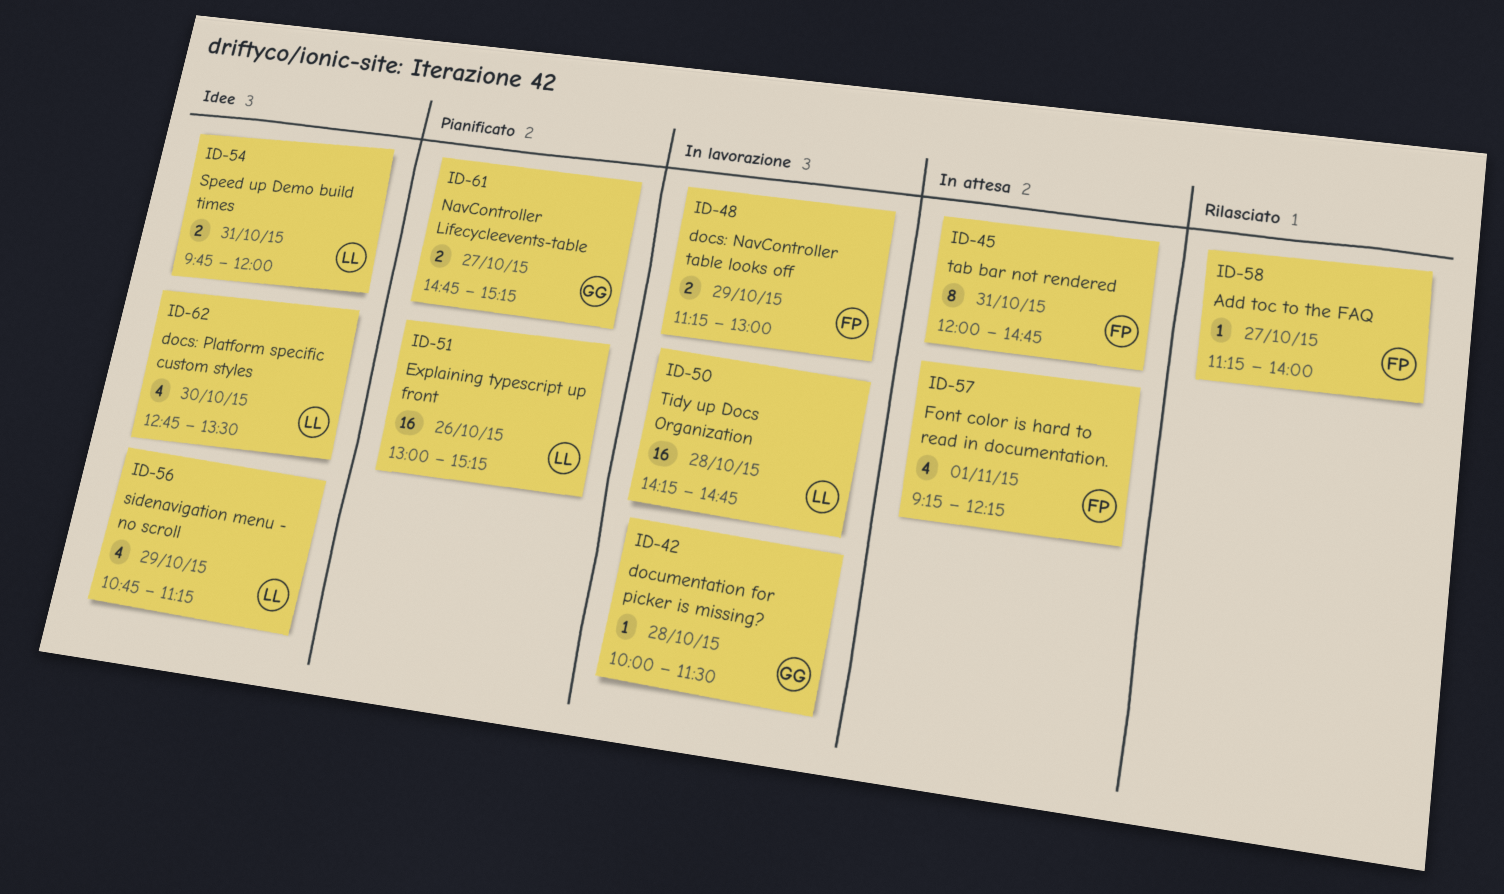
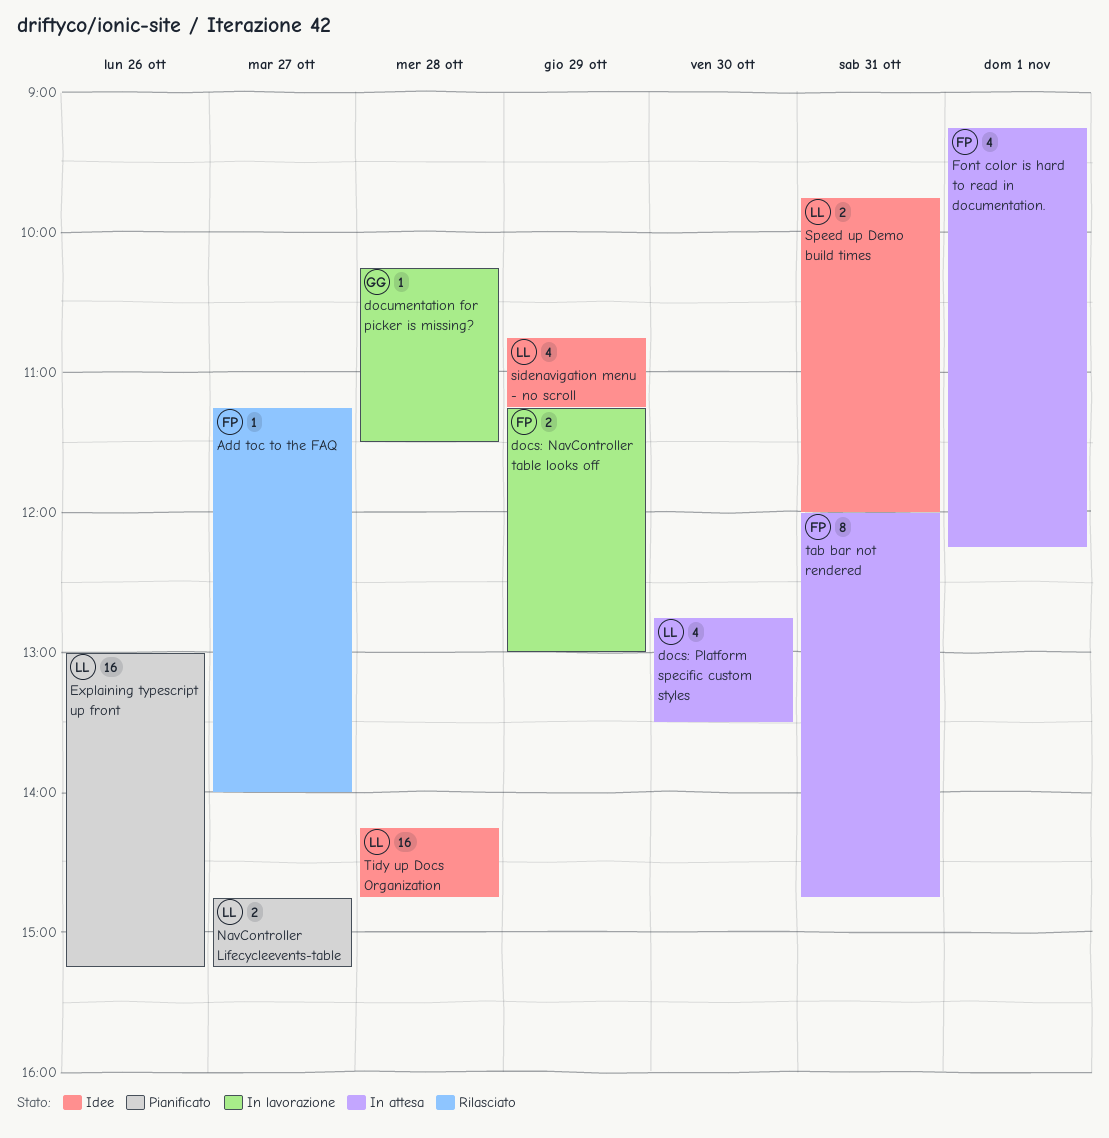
docs: Platform specific custom styles, status: Idee -> In attesa
documentation for picker is missing?, begins: 10:00 -> 10:15
NavController Lifecycleevents-table, owner: GG -> LL
Tidy up Docs Organization, status: In lavorazione -> Idee

